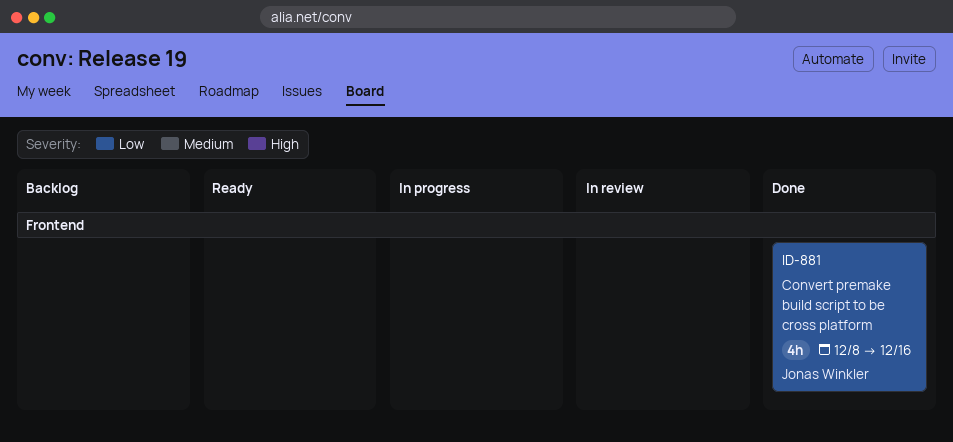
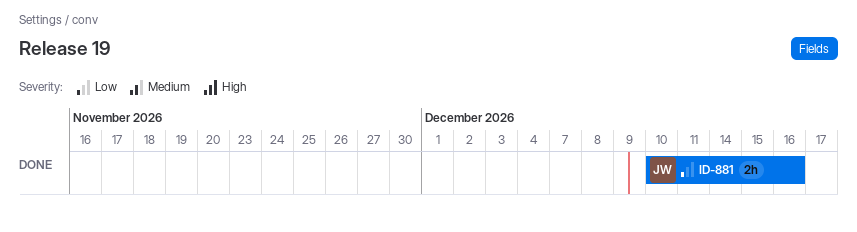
ID-881, estimate: 4h -> 2h
ID-881, start: Dec 8 -> Dec 10

